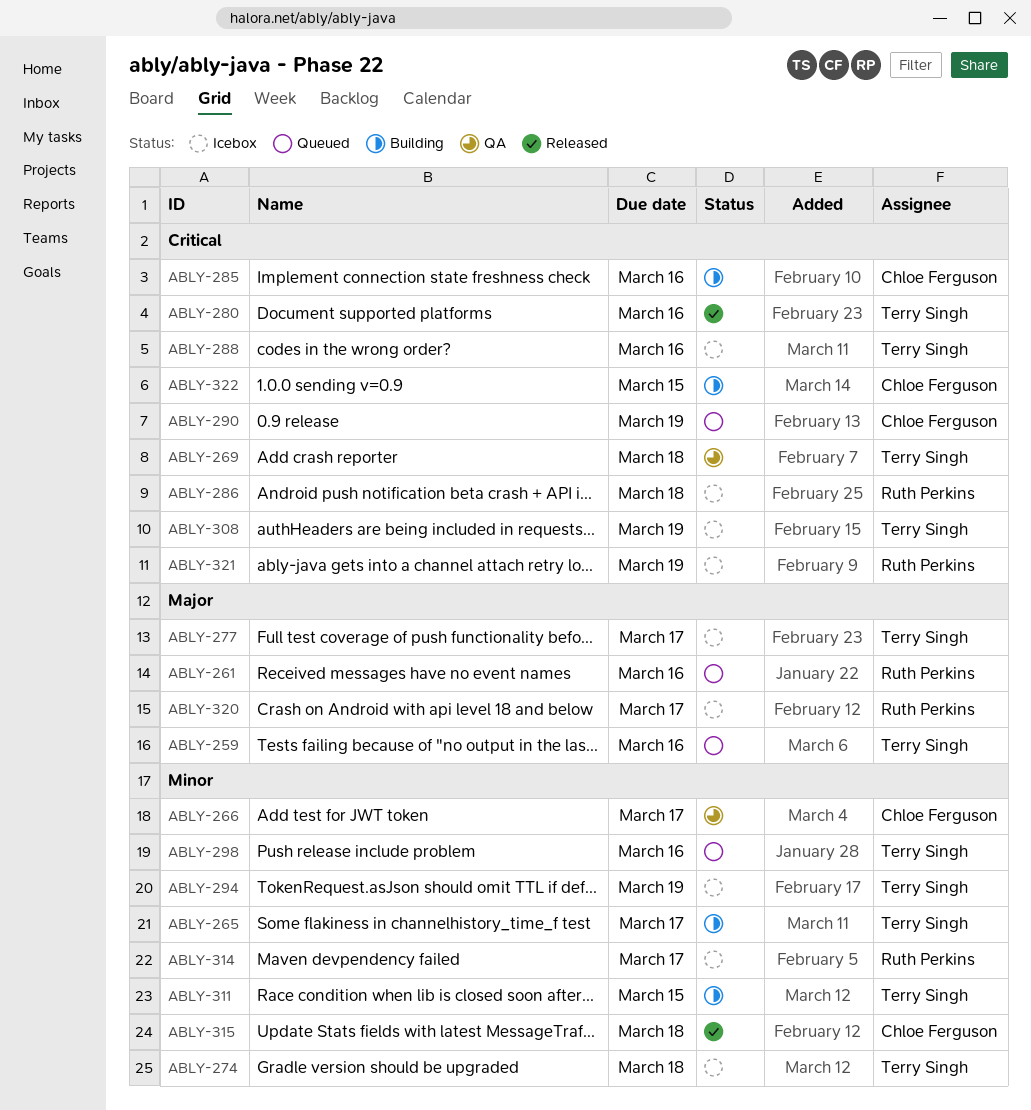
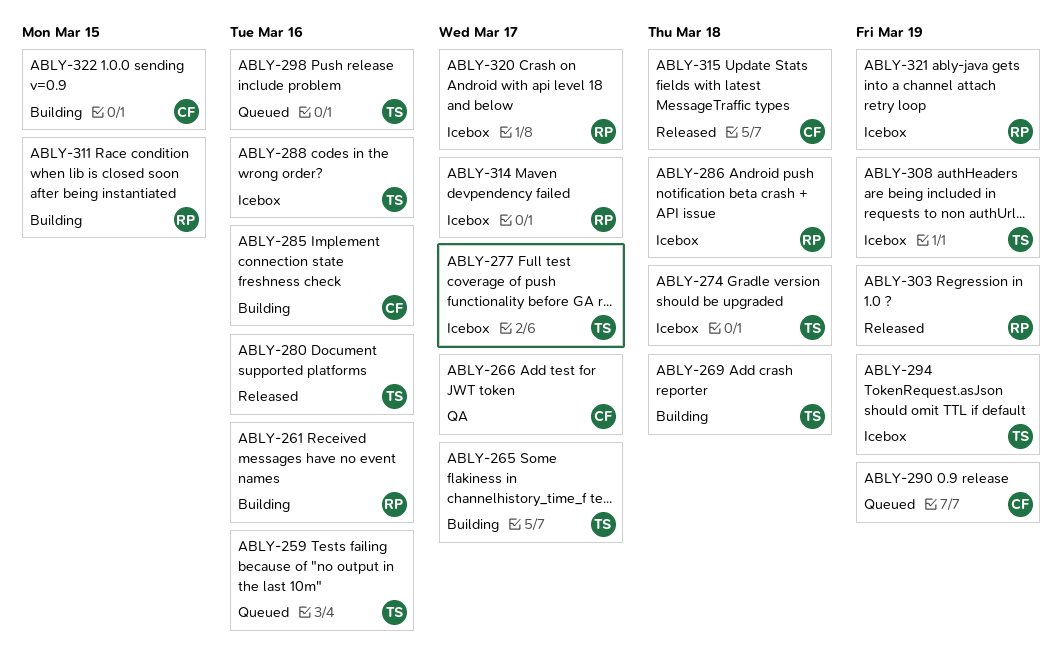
ABLY-261, status: Queued -> Building
ABLY-269, status: QA -> Building
ABLY-303: none -> present
ABLY-311, owner: Terry Singh -> Ruth Perkins

